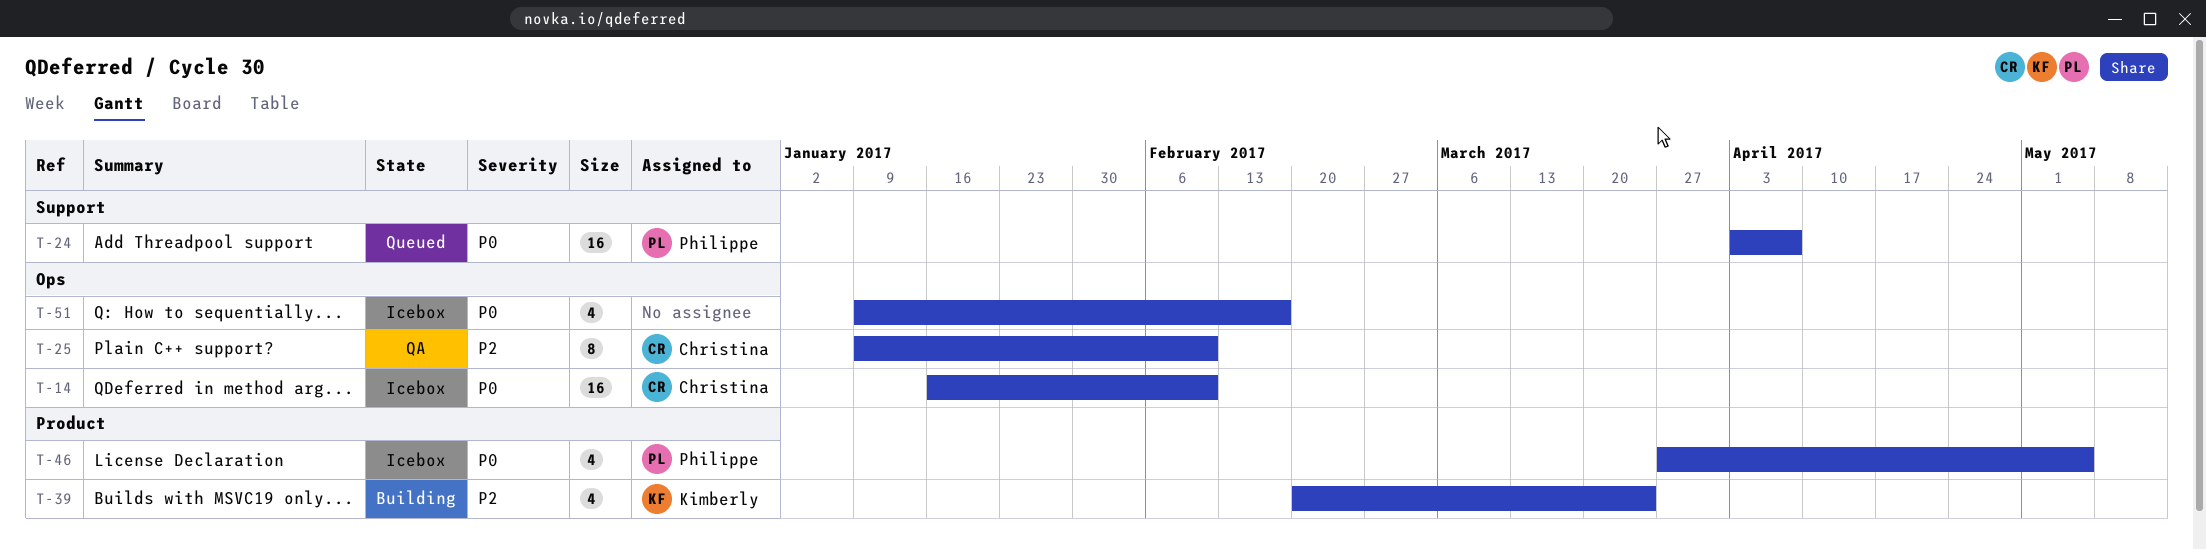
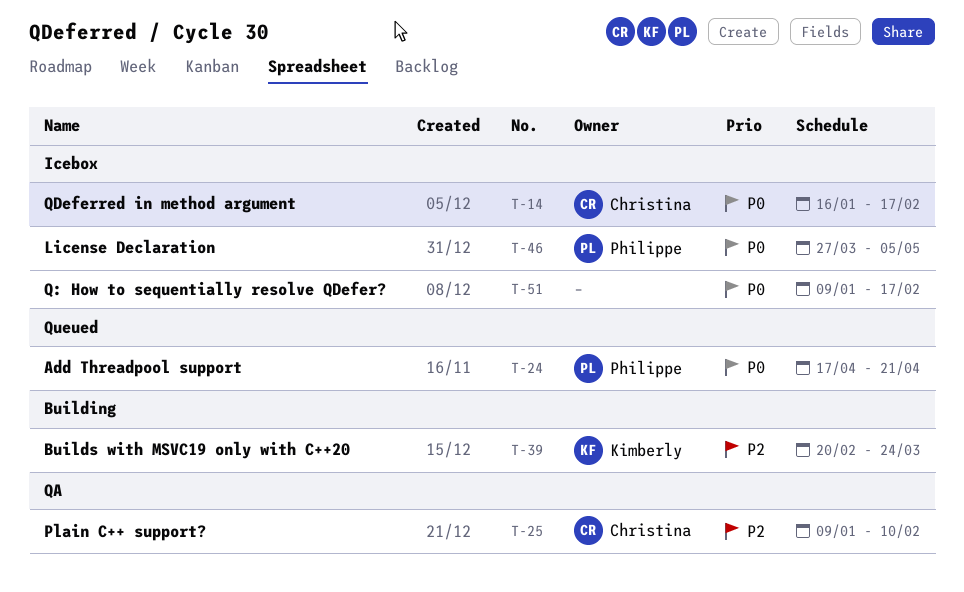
T-14, due: Feb 10 -> Feb 17
T-24, start: Apr 3 -> Apr 17
T-24, due: Apr 7 -> Apr 21

